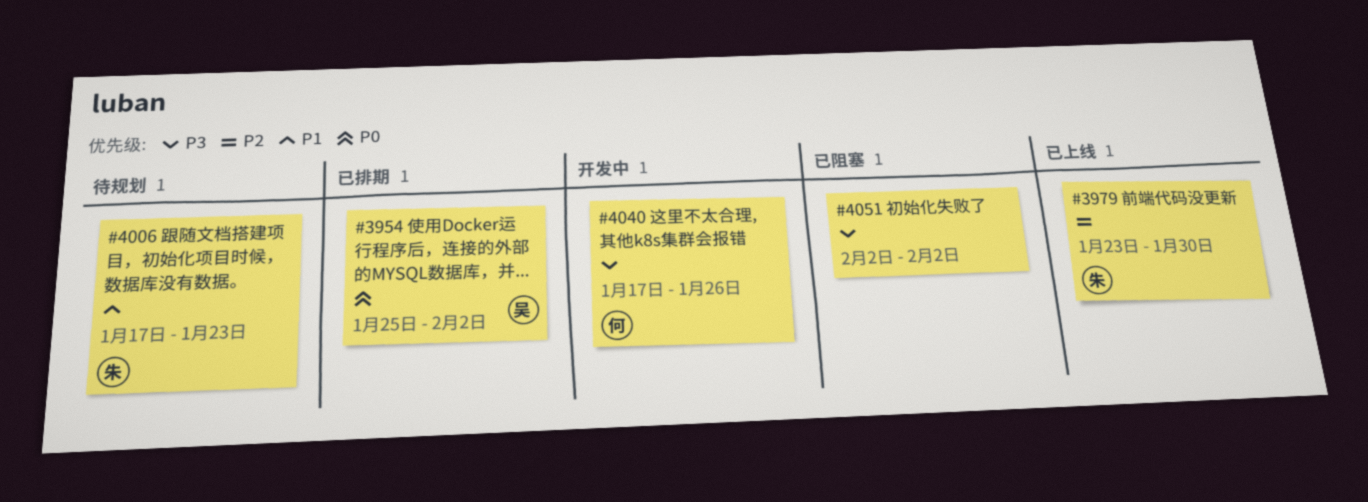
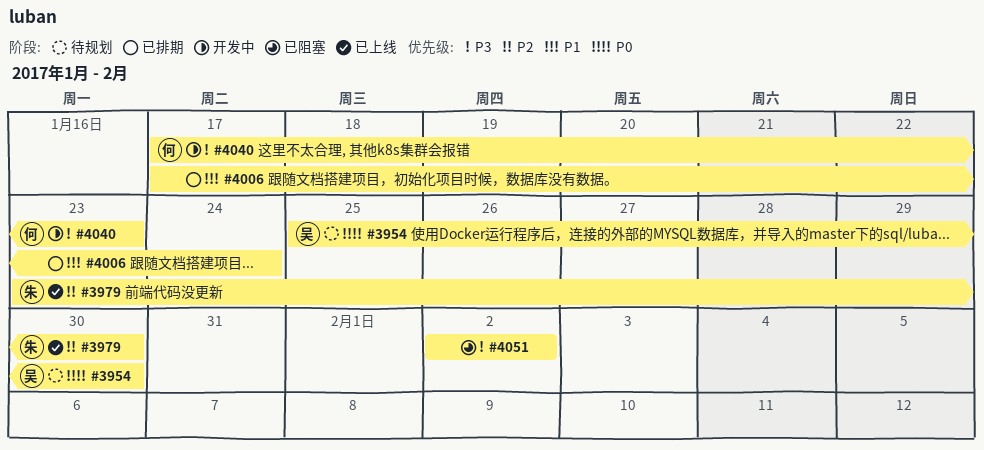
#3954, status: 已排期 -> 待规划
#3954, due: Feb 2 -> Jan 30
#4006, status: 待规划 -> 已排期
#4006, owner: 朱 -> none
#4006, due: Jan 23 -> Jan 24
#4040, due: Jan 26 -> Jan 23

